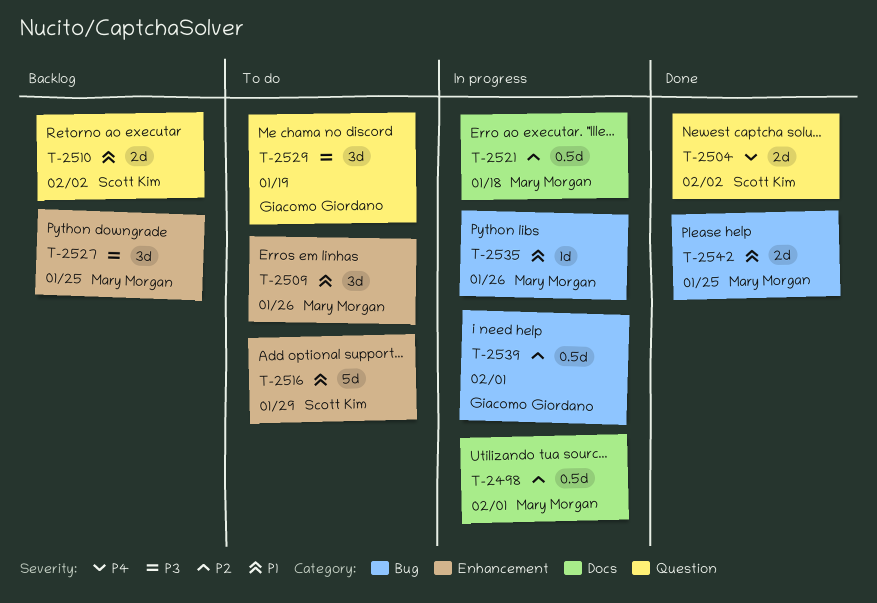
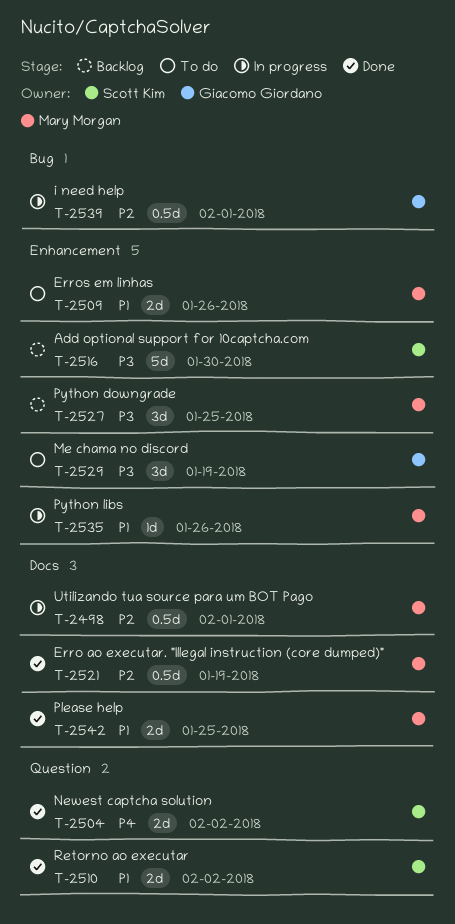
T-2509, estimate: 3d -> 2d
T-2510, status: Backlog -> Done
T-2516, status: To do -> Backlog
T-2516, priority: P1 -> P3
T-2516, due: Jan 29 -> Jan 30
T-2521, status: In progress -> Done
T-2521, due: Jan 18 -> Jan 19
T-2529, label: Question -> Enhancement
T-2535, label: Bug -> Enhancement
T-2542, label: Bug -> Docs

